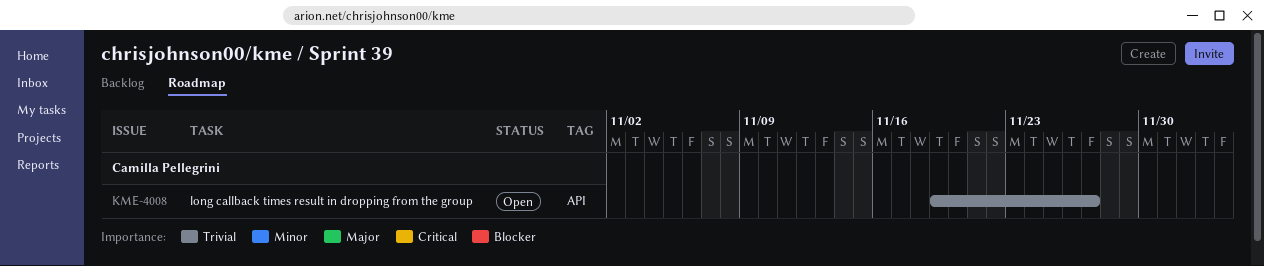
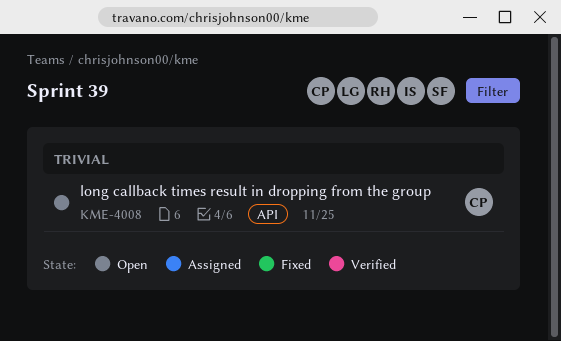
KME-4008, due: Nov 27 -> Nov 25

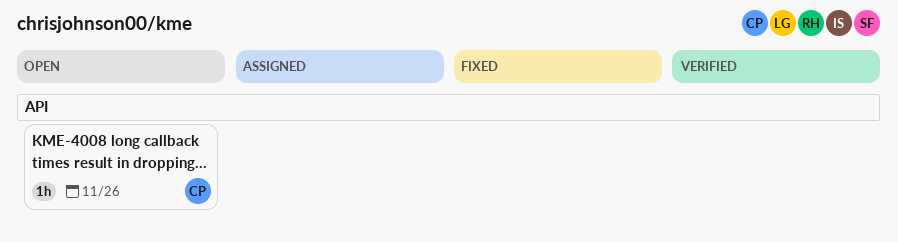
KME-4008, due: Nov 25 -> Nov 26

